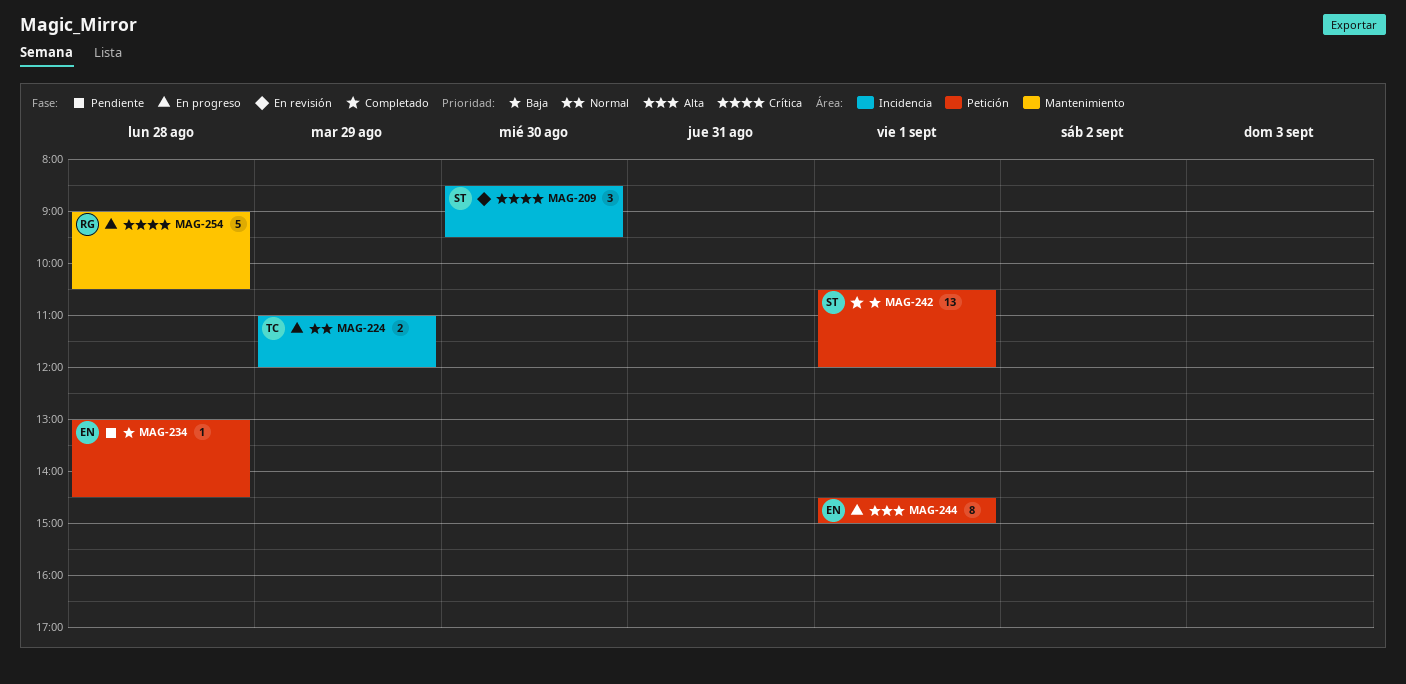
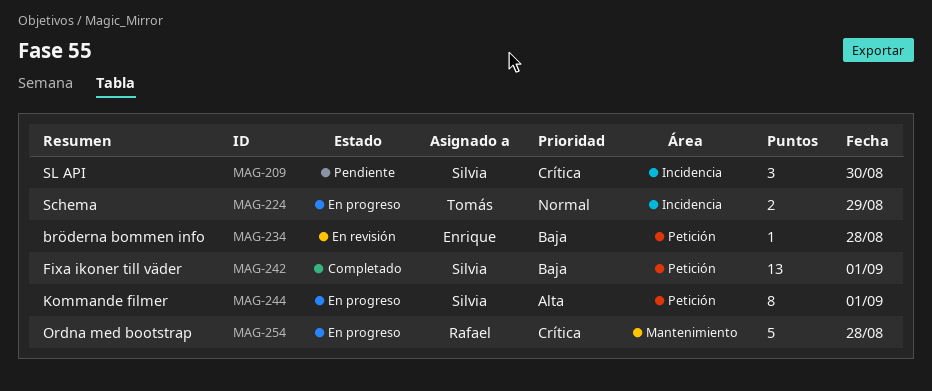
MAG-209, status: En revisión -> Pendiente
MAG-234, status: Pendiente -> En revisión
MAG-244, owner: Enrique -> Silvia

